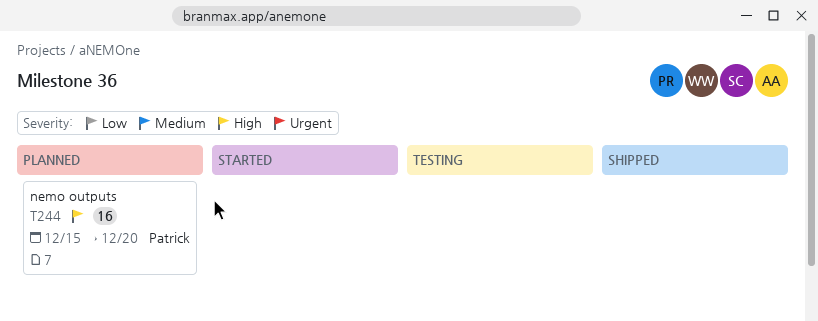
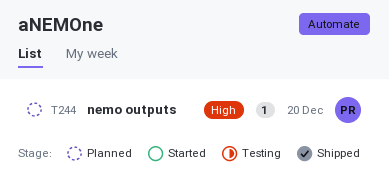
T244, estimate: 16 -> 1

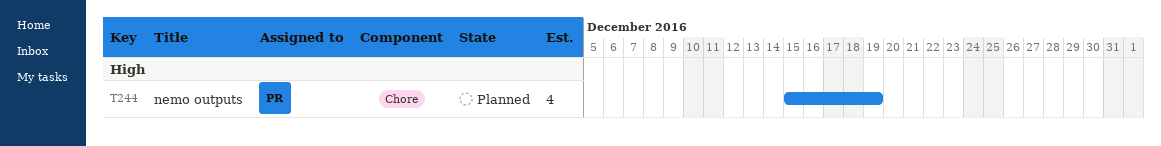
T244, estimate: 1 -> 4
T244, due: Dec 20 -> Dec 19

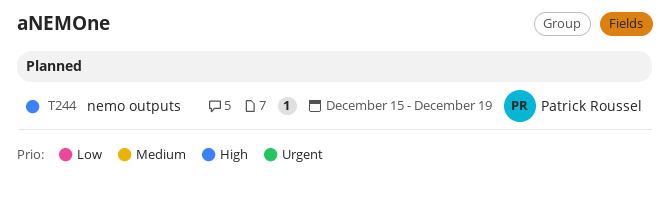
T244, estimate: 4 -> 1

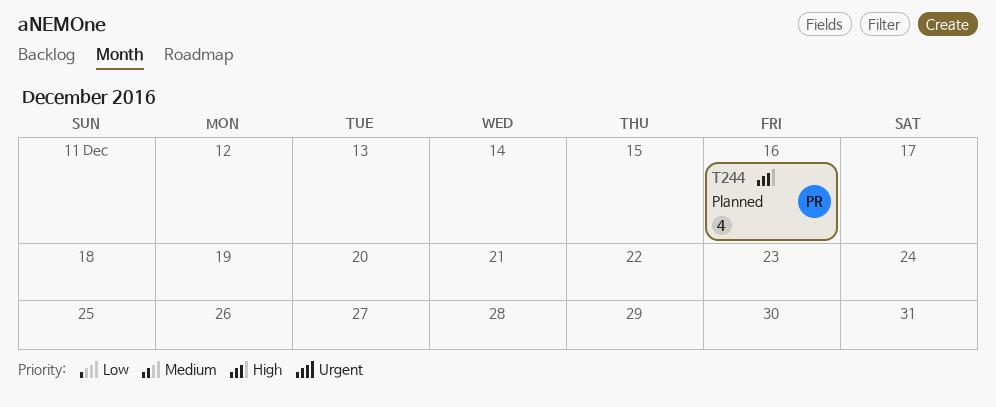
T244, estimate: 1 -> 4
T244, due: Dec 19 -> Dec 16

